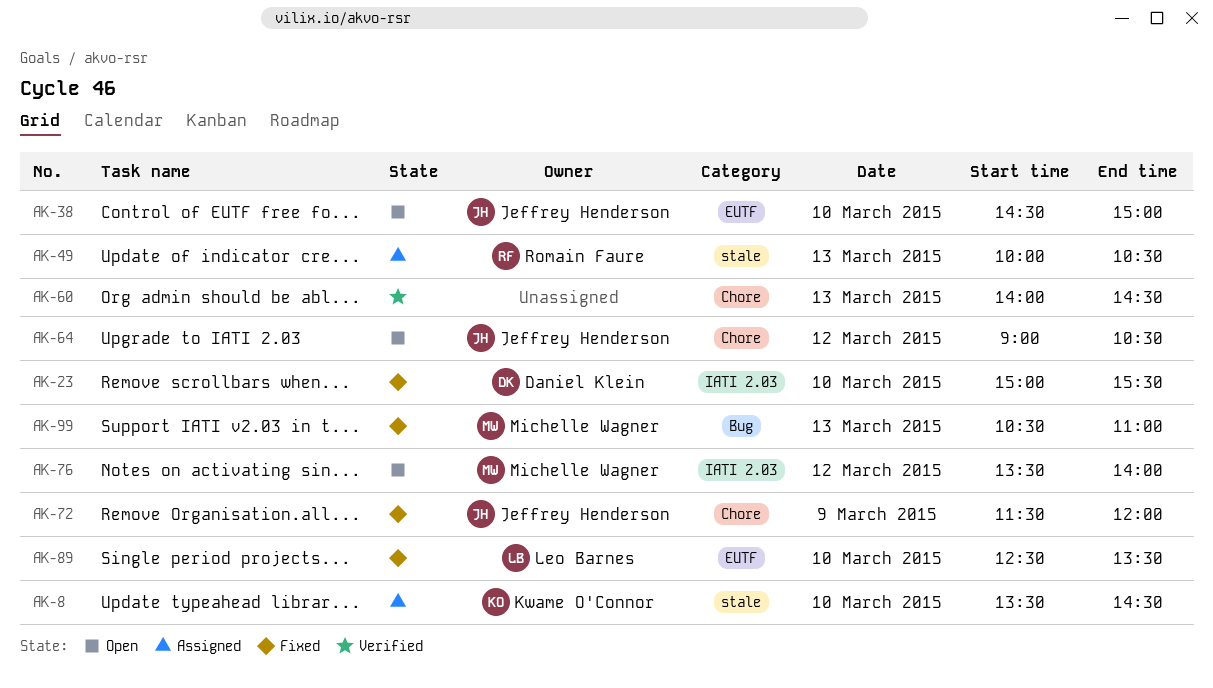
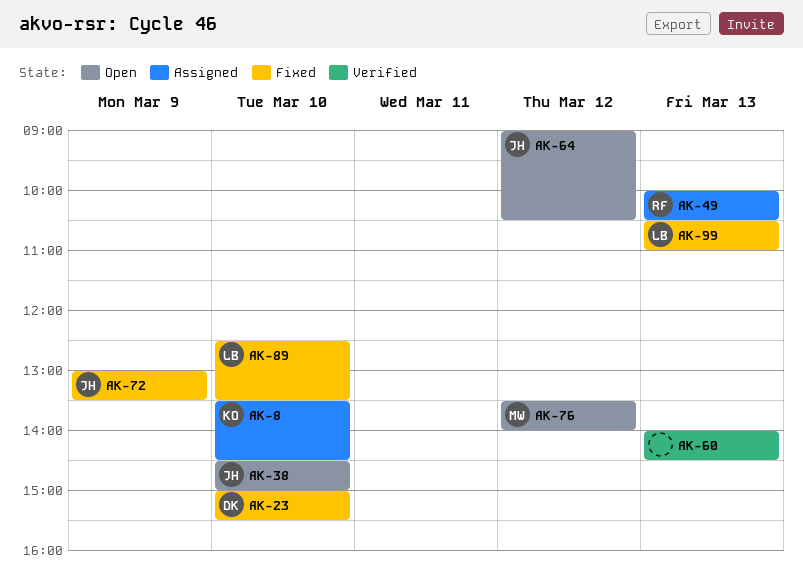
AK-72, begins: 11:30 -> 13:00
AK-72, ends: 12:00 -> 13:30
AK-99, owner: Michelle Wagner -> Leo Barnes

